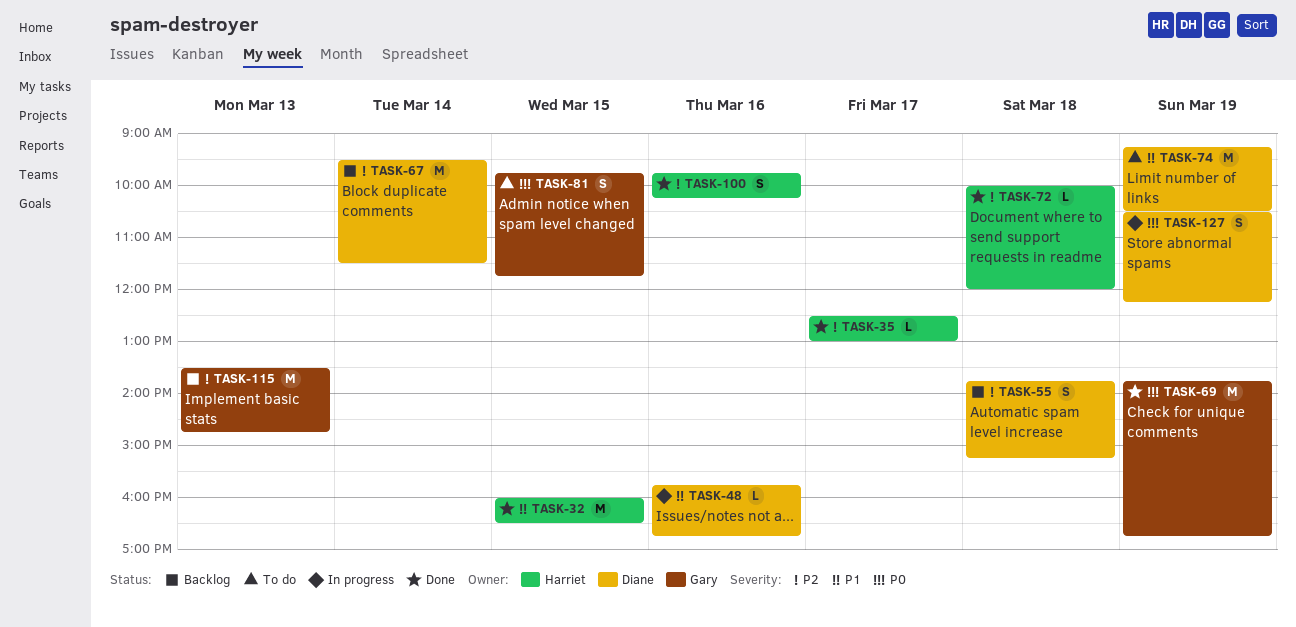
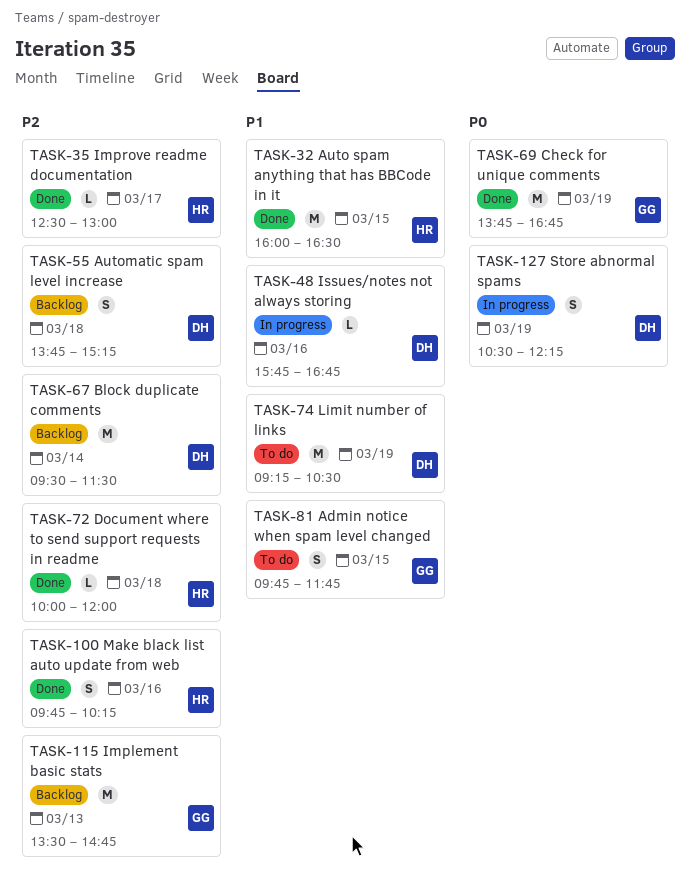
TASK-81, priority: P0 -> P1

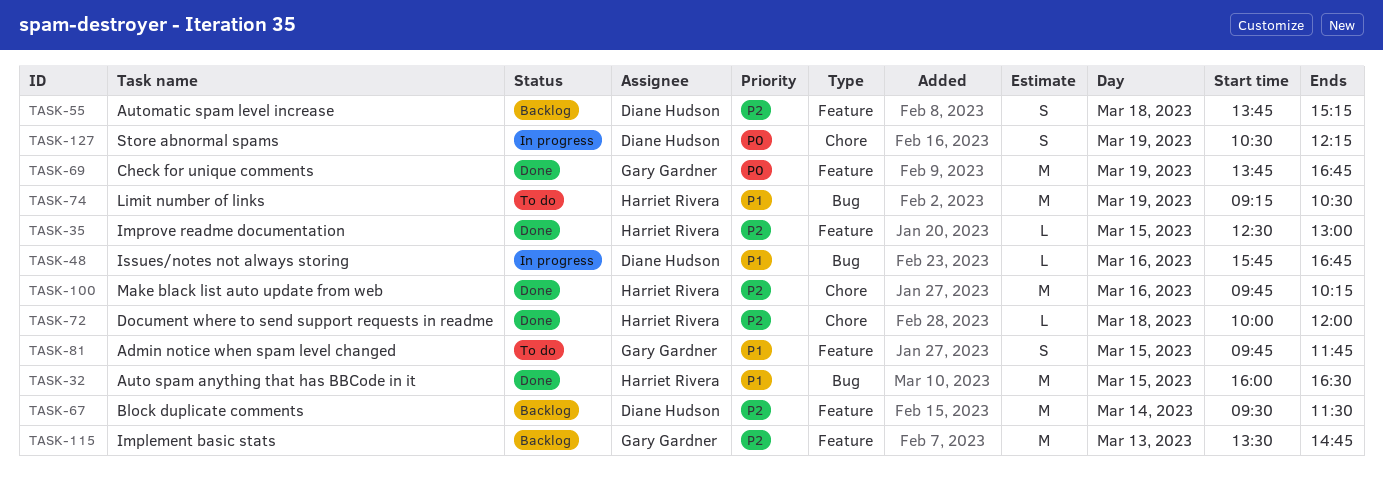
TASK-35, day: Mar 17 -> Mar 15
TASK-74, owner: Diane Hudson -> Harriet Rivera
TASK-100, estimate: S -> M

